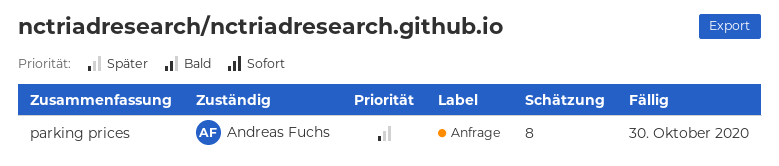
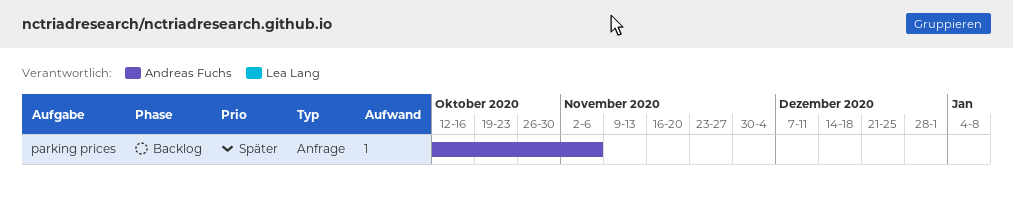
parking prices, estimate: 8 -> 1
parking prices, due: Oct 30 -> Nov 6

